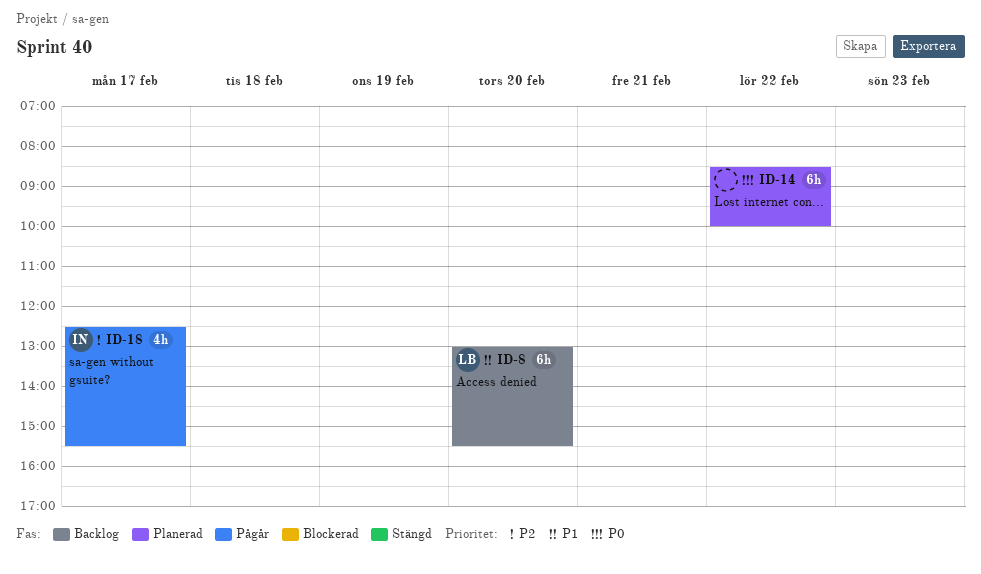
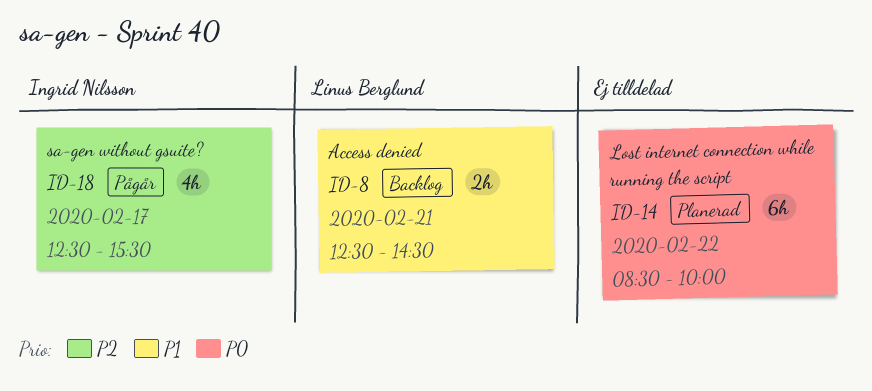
ID-8, estimate: 6h -> 2h
ID-8, day: Feb 20 -> Feb 21
ID-8, begins: 13:00 -> 12:30
ID-8, ends: 15:30 -> 14:30

